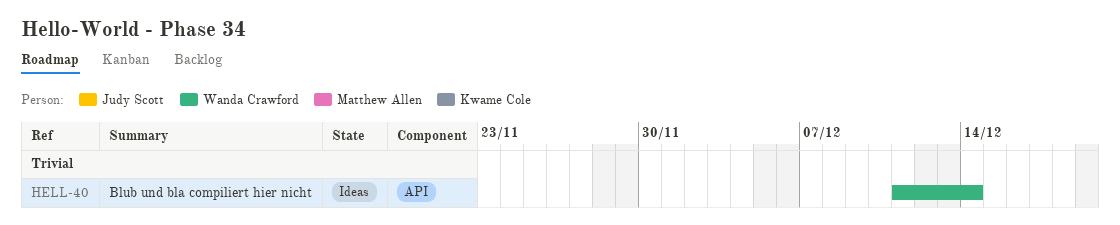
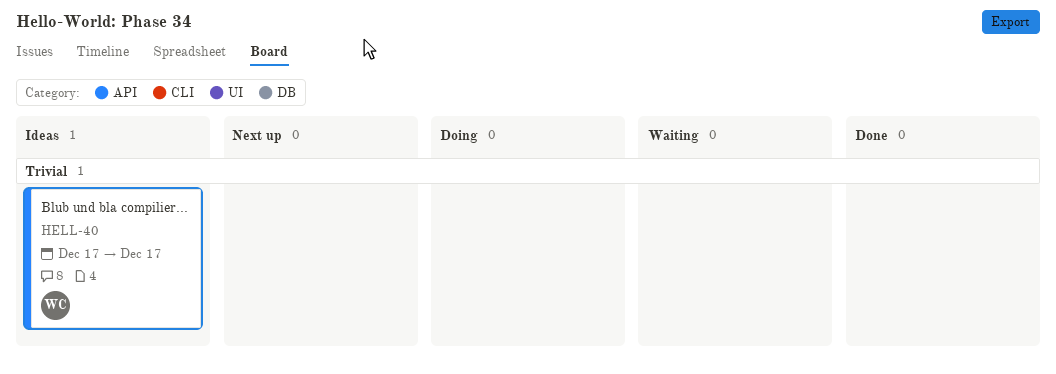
HELL-40, start: Dec 11 -> Dec 17
HELL-40, due: Dec 14 -> Dec 17

